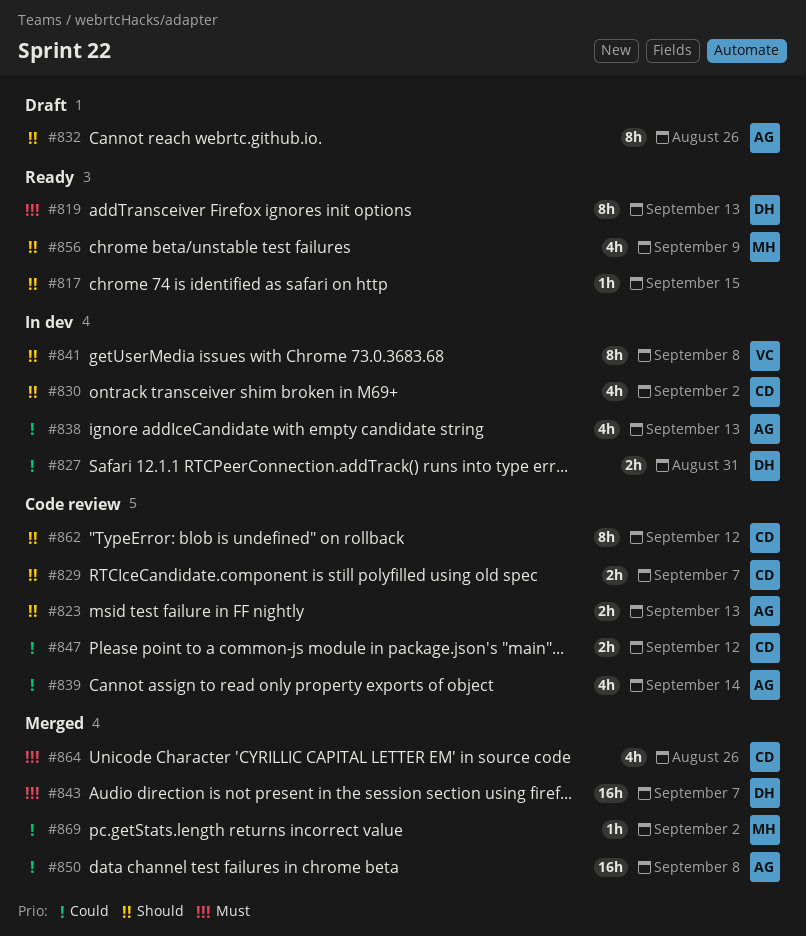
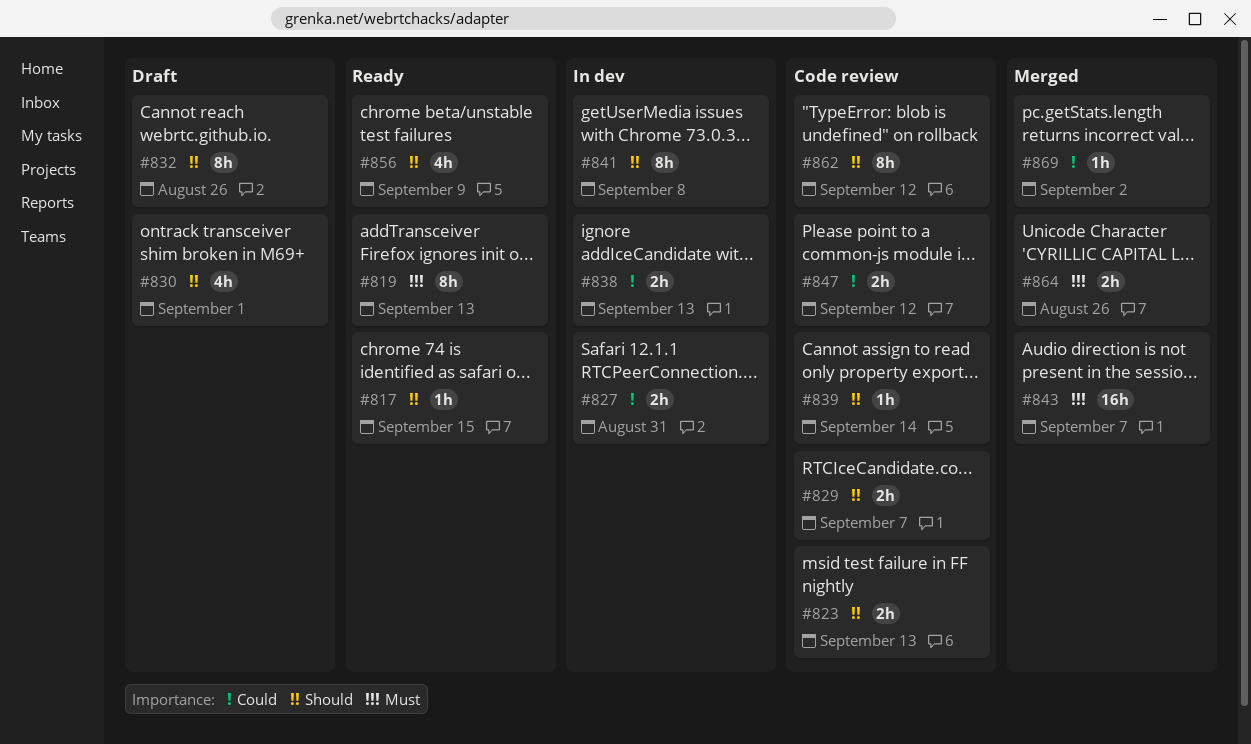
#830, status: In dev -> Draft
#830, due: Sep 2 -> Sep 1
#838, estimate: 4h -> 2h
#839, priority: Could -> Should
#839, estimate: 4h -> 1h
#850: present -> none
#864, estimate: 4h -> 2h

